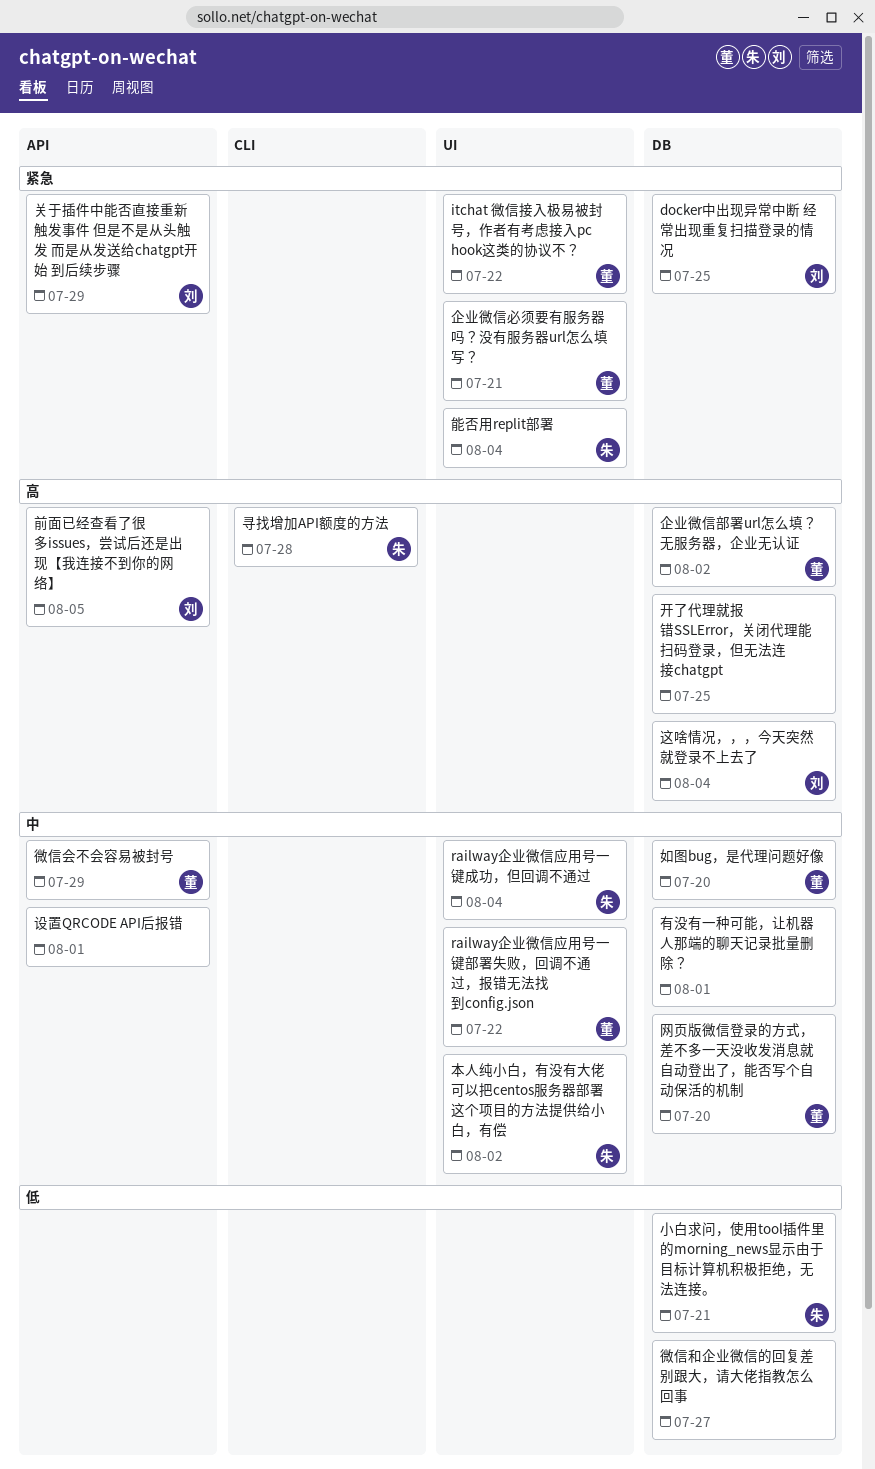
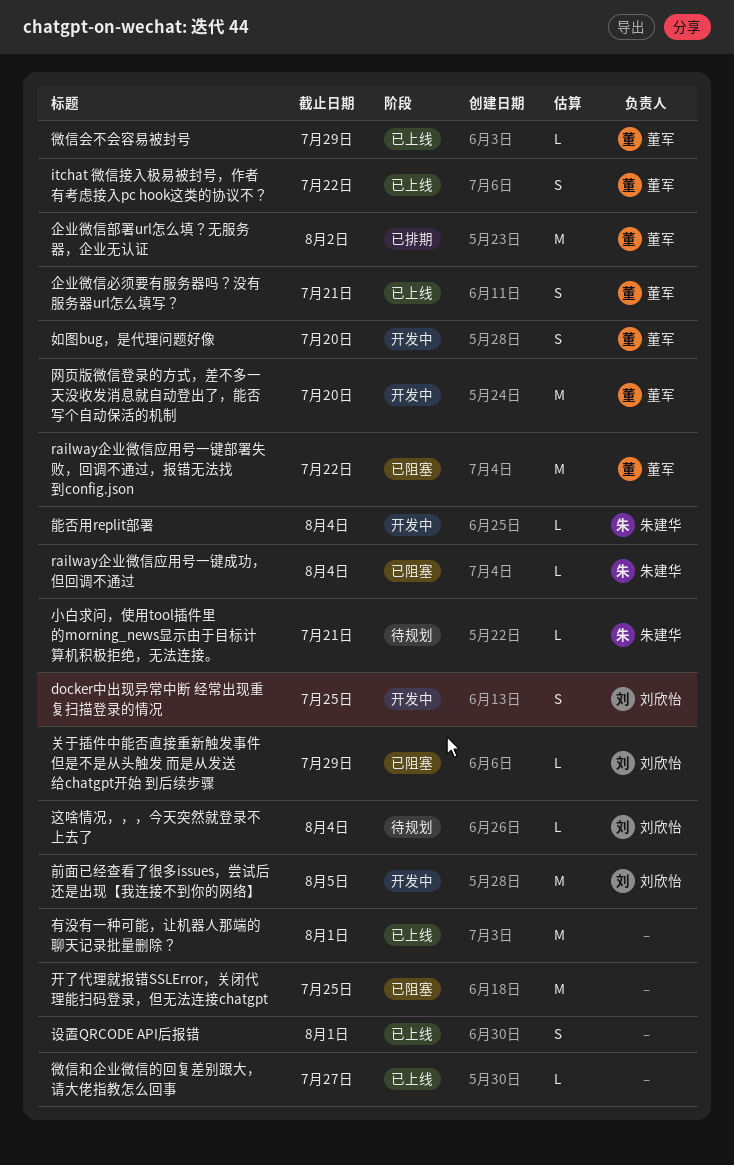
寻找增加API额度的方法: present -> none
本人纯小白，有没有大佬可以把centos服务器部署这个项目的方法提供给小白，有偿: present -> none

